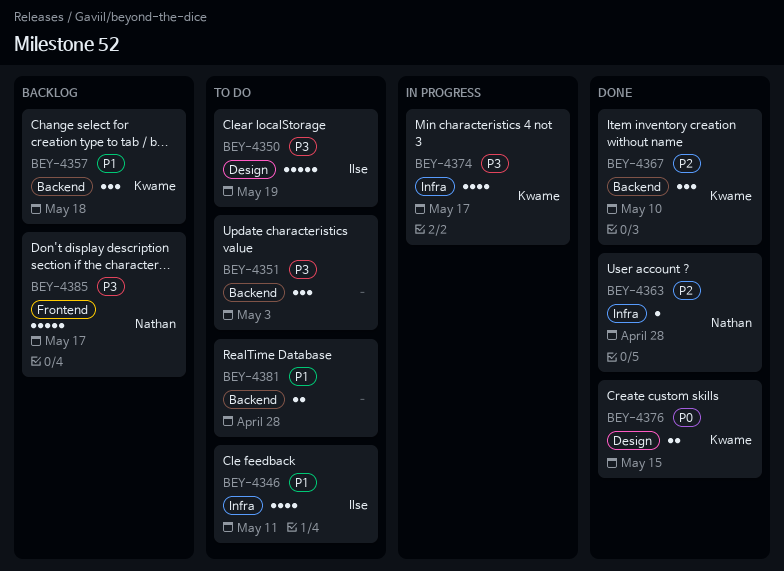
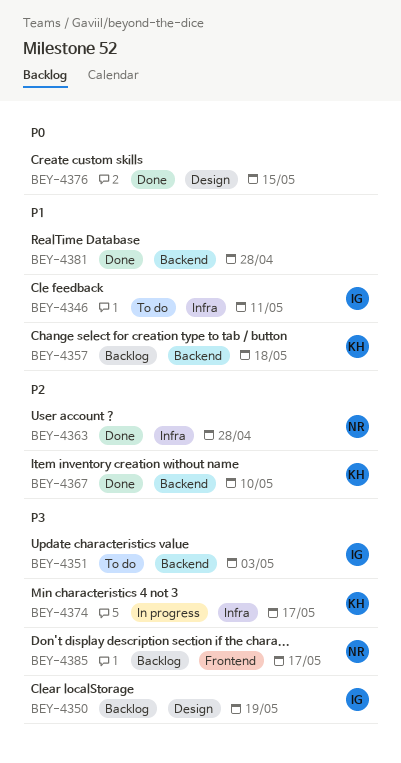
BEY-4350, status: To do -> Backlog
BEY-4351, owner: none -> Ilse
BEY-4376, owner: Kwame -> none
BEY-4381, status: To do -> Done

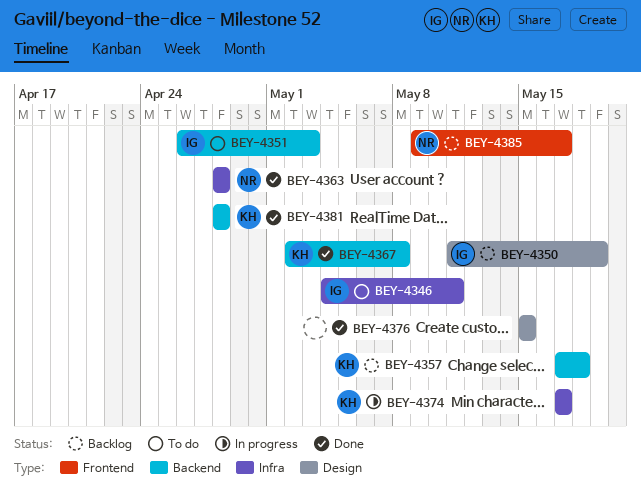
BEY-4367, due: May 10 -> May 8
BEY-4381, owner: none -> KH

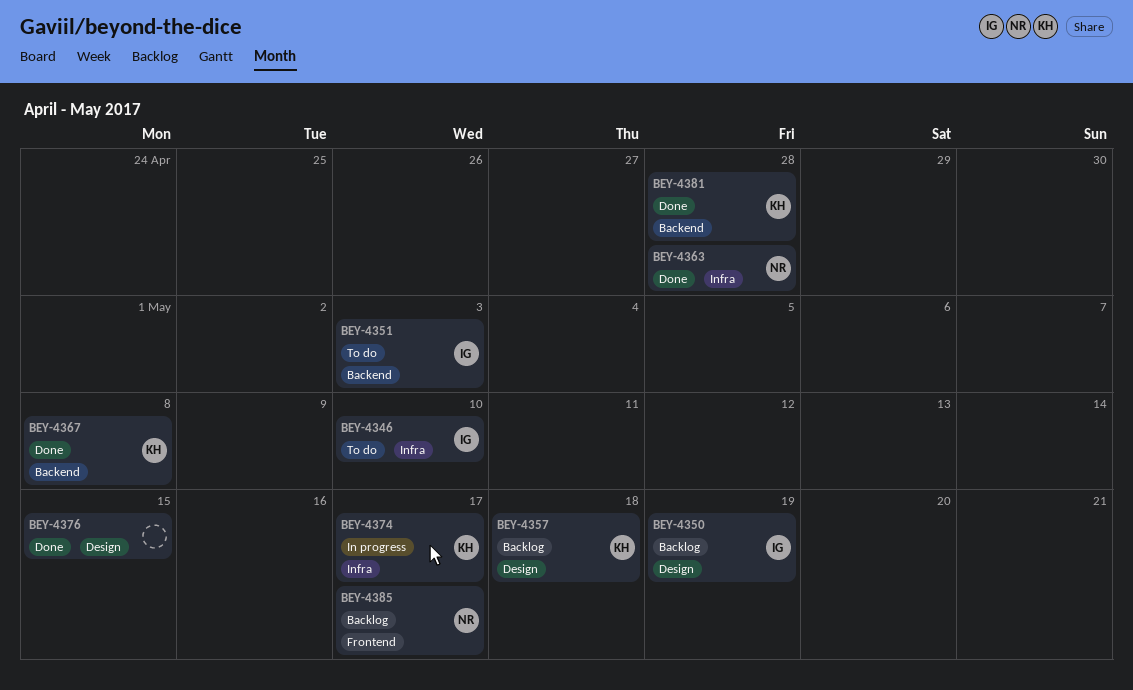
BEY-4346, due: May 11 -> May 10
BEY-4357, label: Backend -> Design

